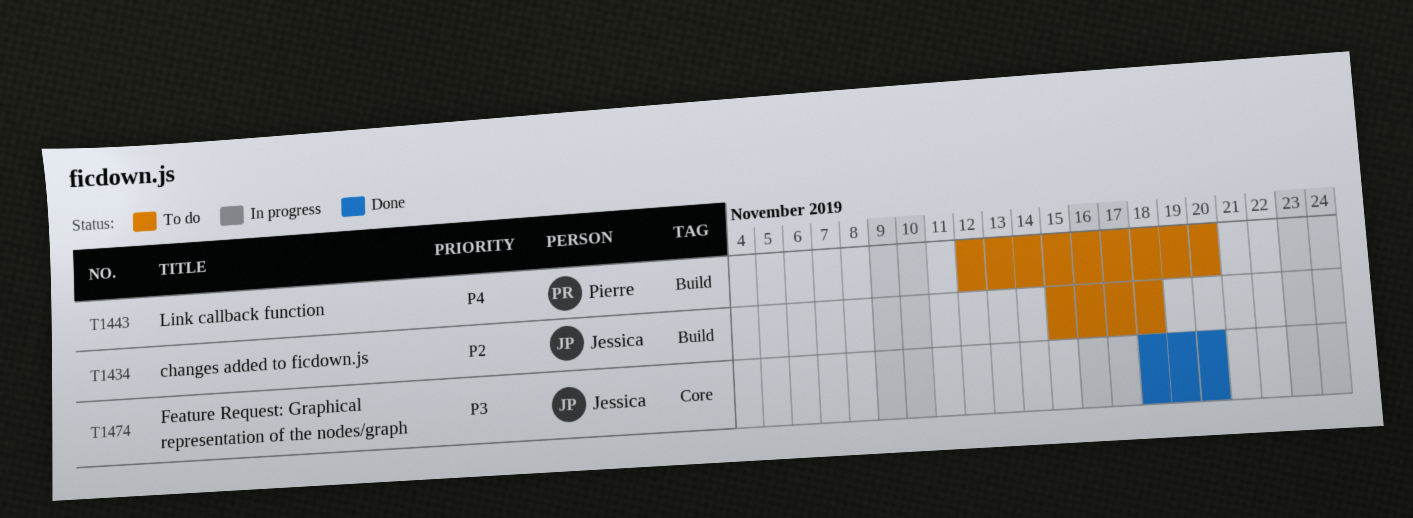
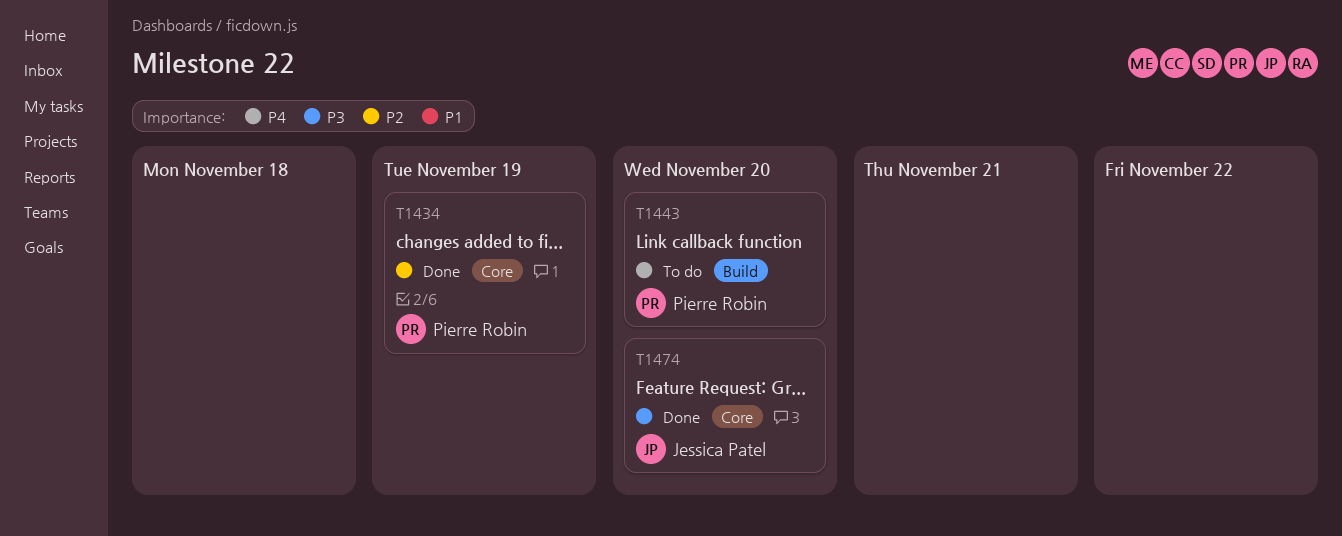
T1434, status: To do -> Done
T1434, owner: Jessica Patel -> Pierre Robin
T1434, label: Build -> Core
T1434, due: Nov 18 -> Nov 19

